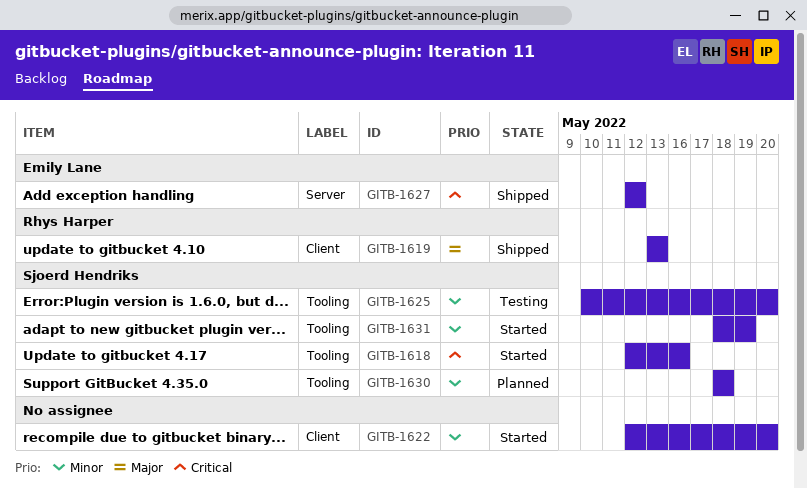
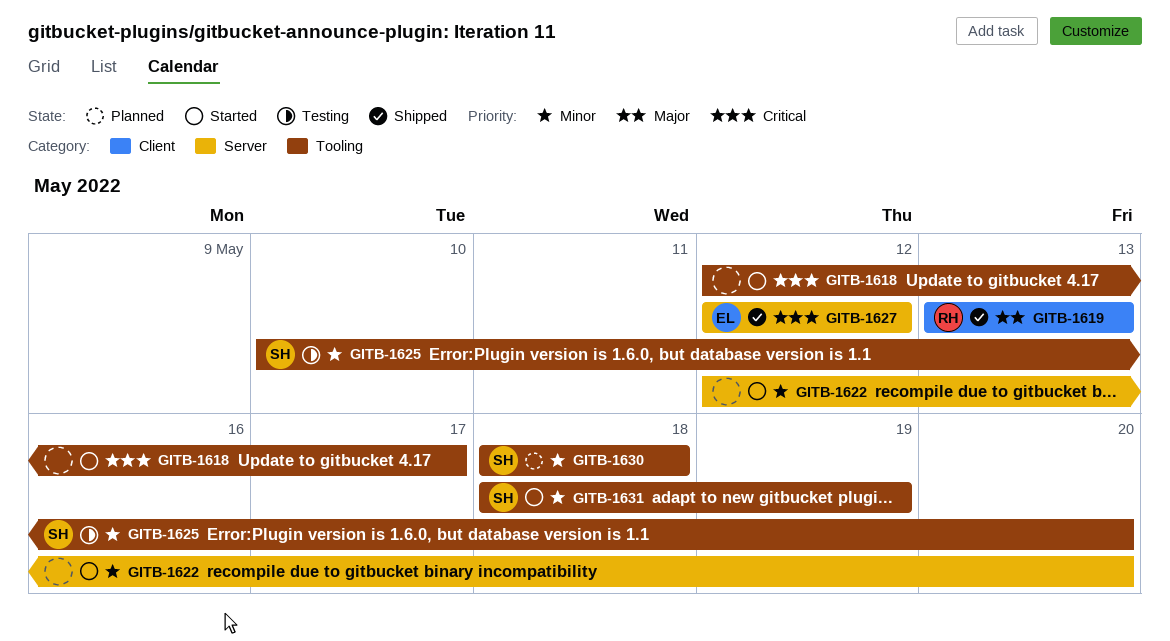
GITB-1618, owner: Sjoerd Hendriks -> none
GITB-1618, due: May 16 -> May 17
GITB-1622, label: Client -> Server

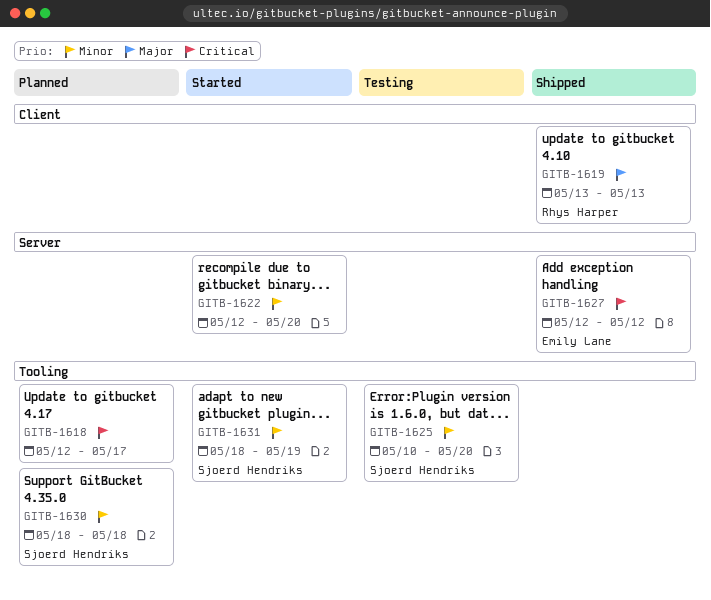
GITB-1618, status: Started -> Planned

